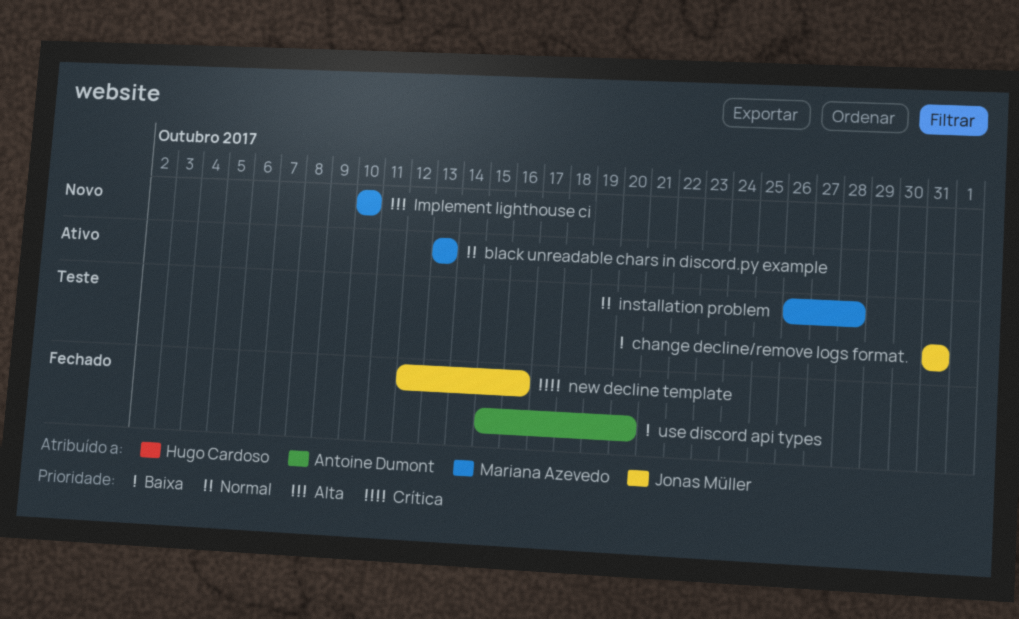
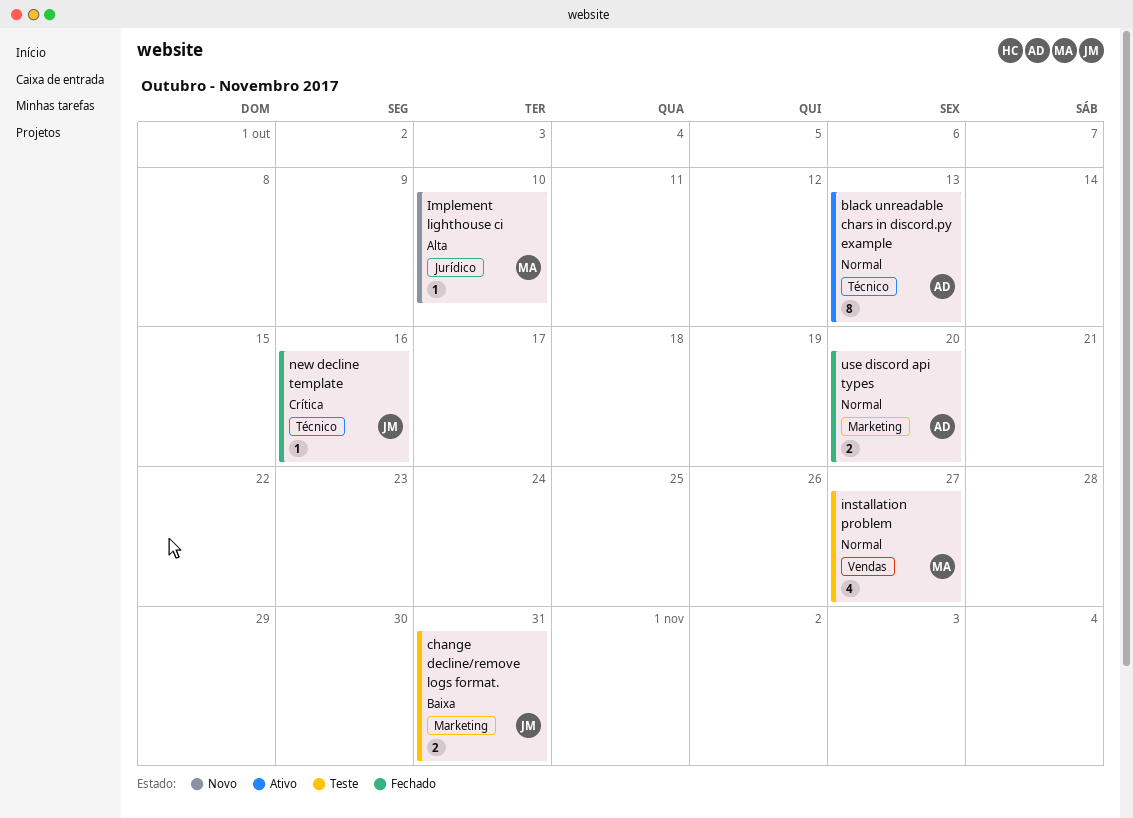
black unreadable chars in discord.py example, owner: Mariana Azevedo -> Antoine Dumont
installation problem, due: Oct 28 -> Oct 27
use discord api types, priority: Baixa -> Normal

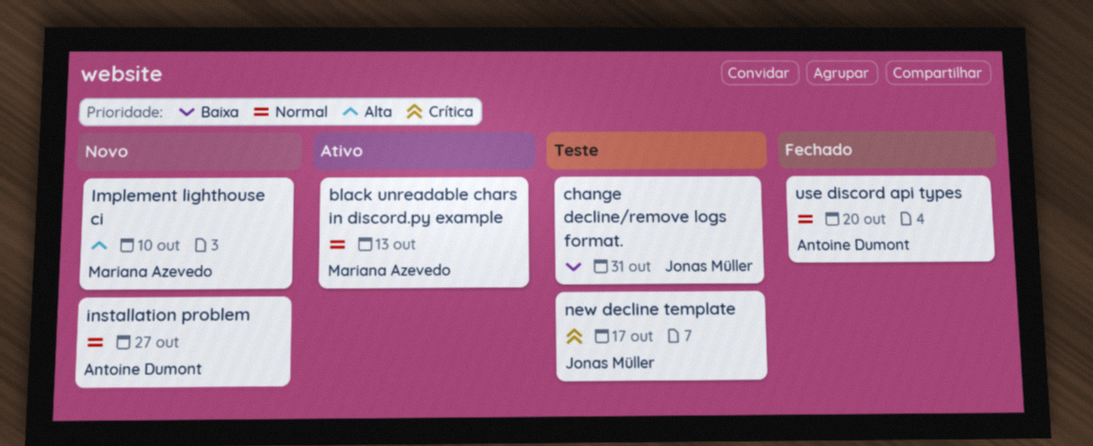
black unreadable chars in discord.py example, owner: Antoine Dumont -> Mariana Azevedo
installation problem, status: Teste -> Novo
installation problem, owner: Mariana Azevedo -> Antoine Dumont
new decline template, status: Fechado -> Teste
new decline template, due: Oct 16 -> Oct 17

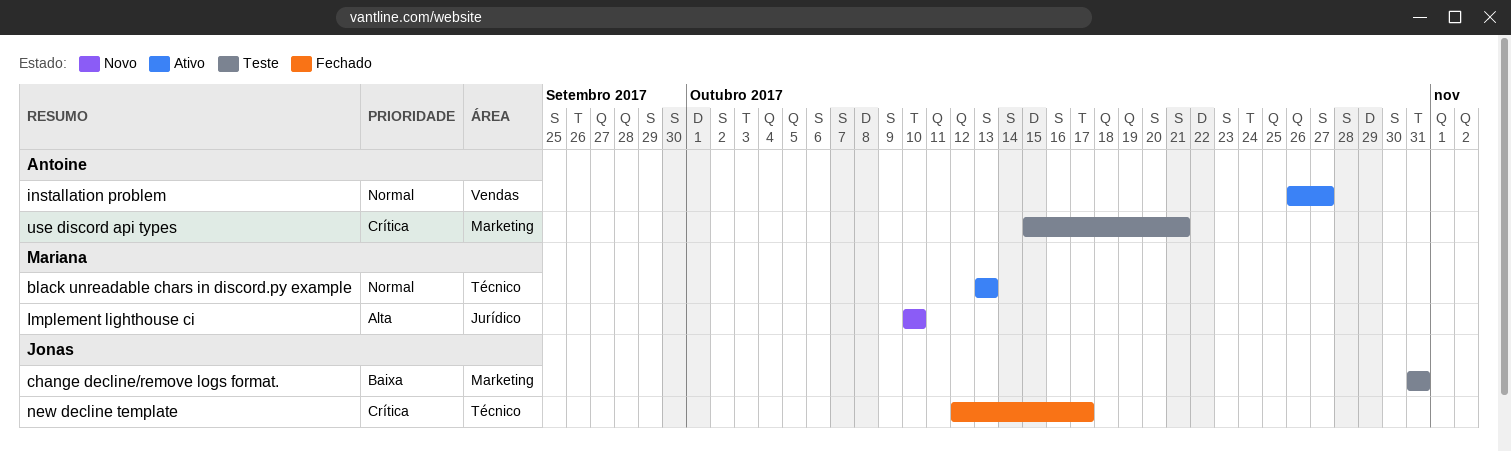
installation problem, status: Novo -> Ativo
new decline template, status: Teste -> Fechado
use discord api types, status: Fechado -> Teste
use discord api types, priority: Normal -> Crítica
use discord api types, due: Oct 20 -> Oct 21

